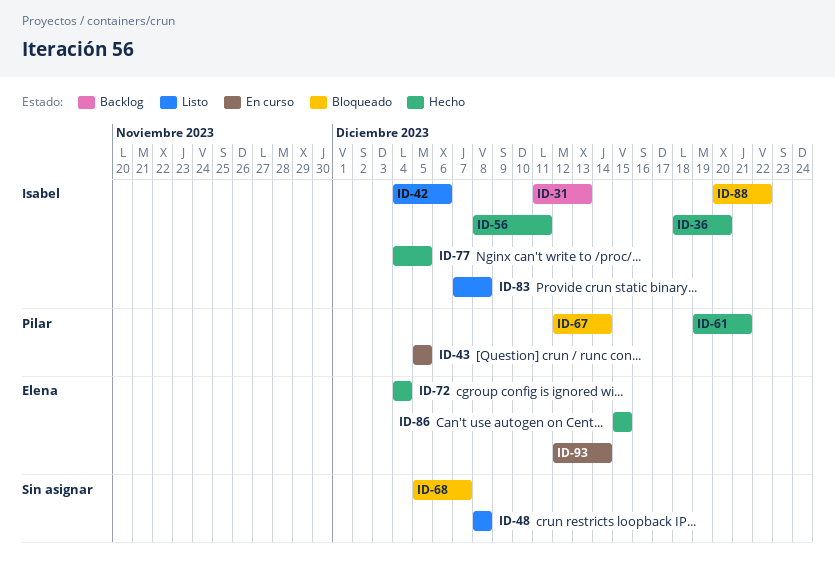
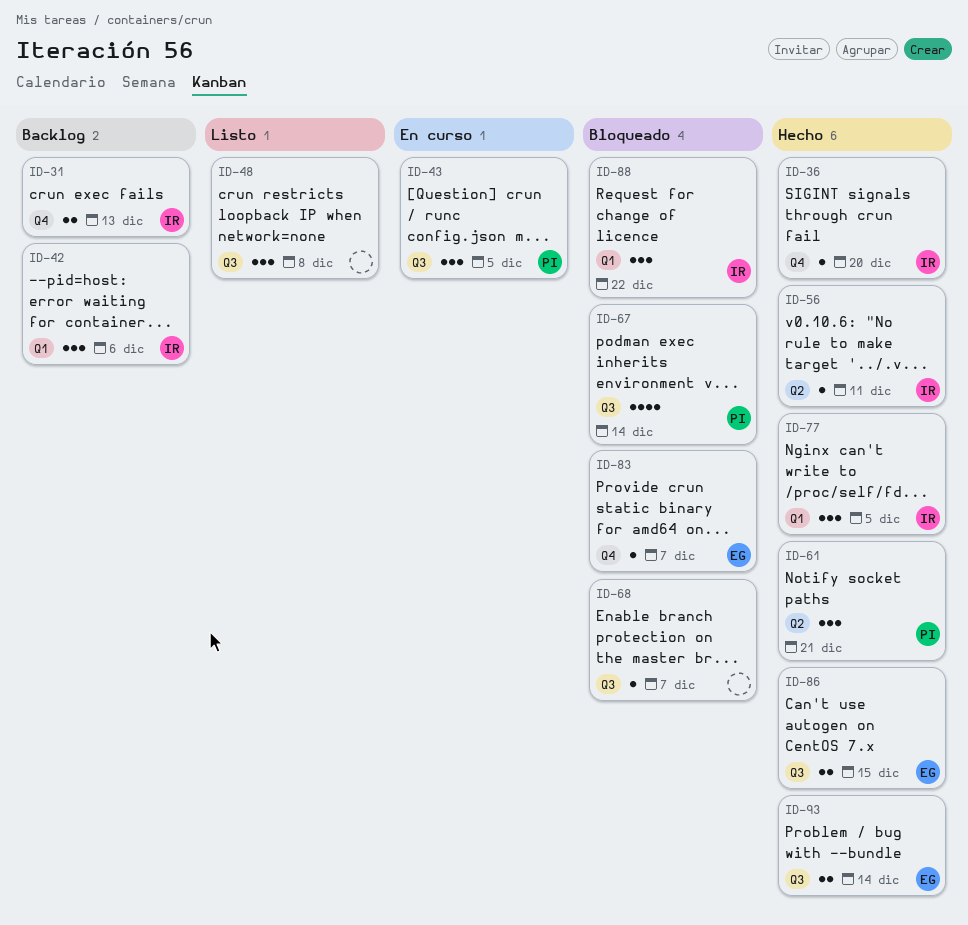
ID-42, status: Listo -> Backlog
ID-72: present -> none
ID-83, status: Listo -> Bloqueado
ID-83, owner: Isabel -> Elena
ID-83, due: Dec 8 -> Dec 7
ID-93, status: En curso -> Hecho

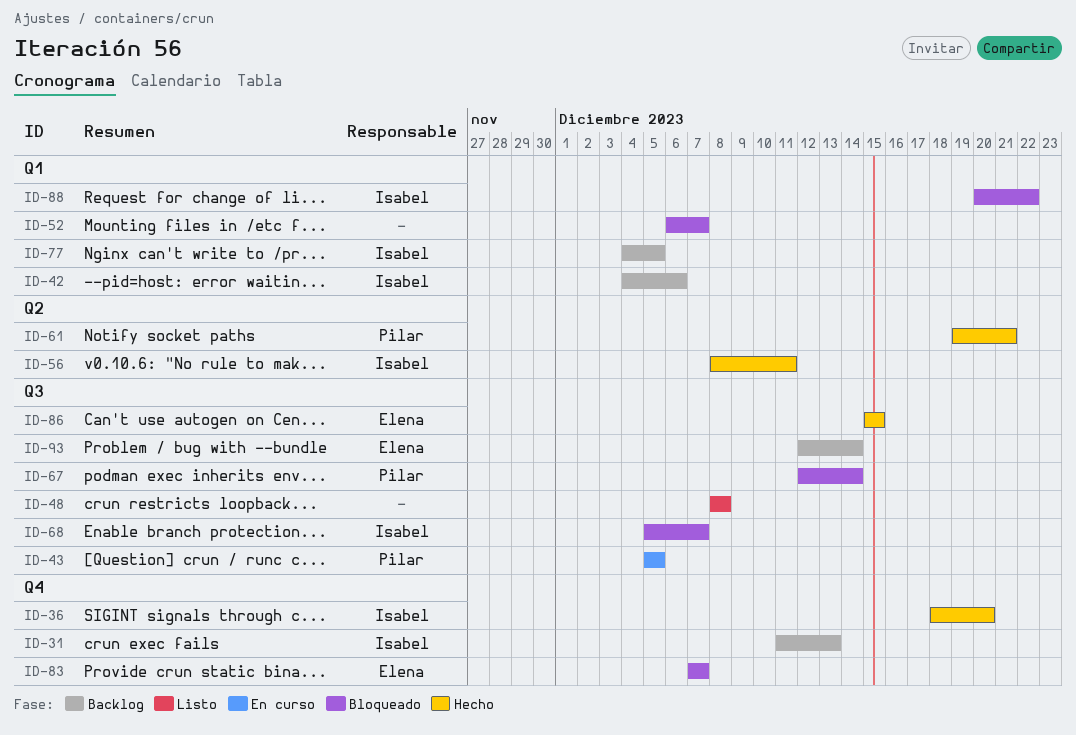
ID-52: none -> present
ID-68, owner: none -> Isabel
ID-77, status: Hecho -> Backlog
ID-93, status: Hecho -> Backlog

